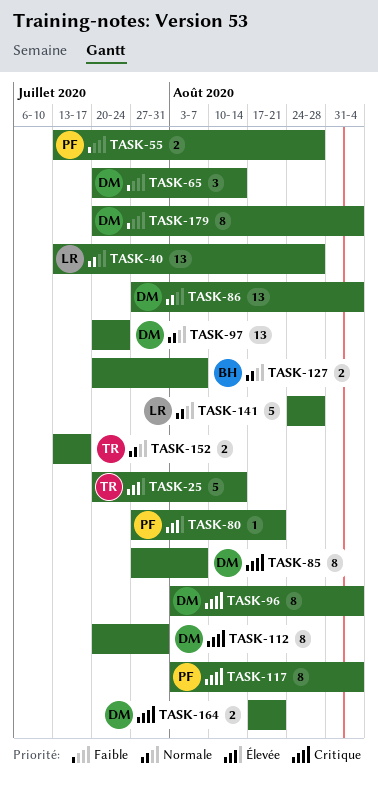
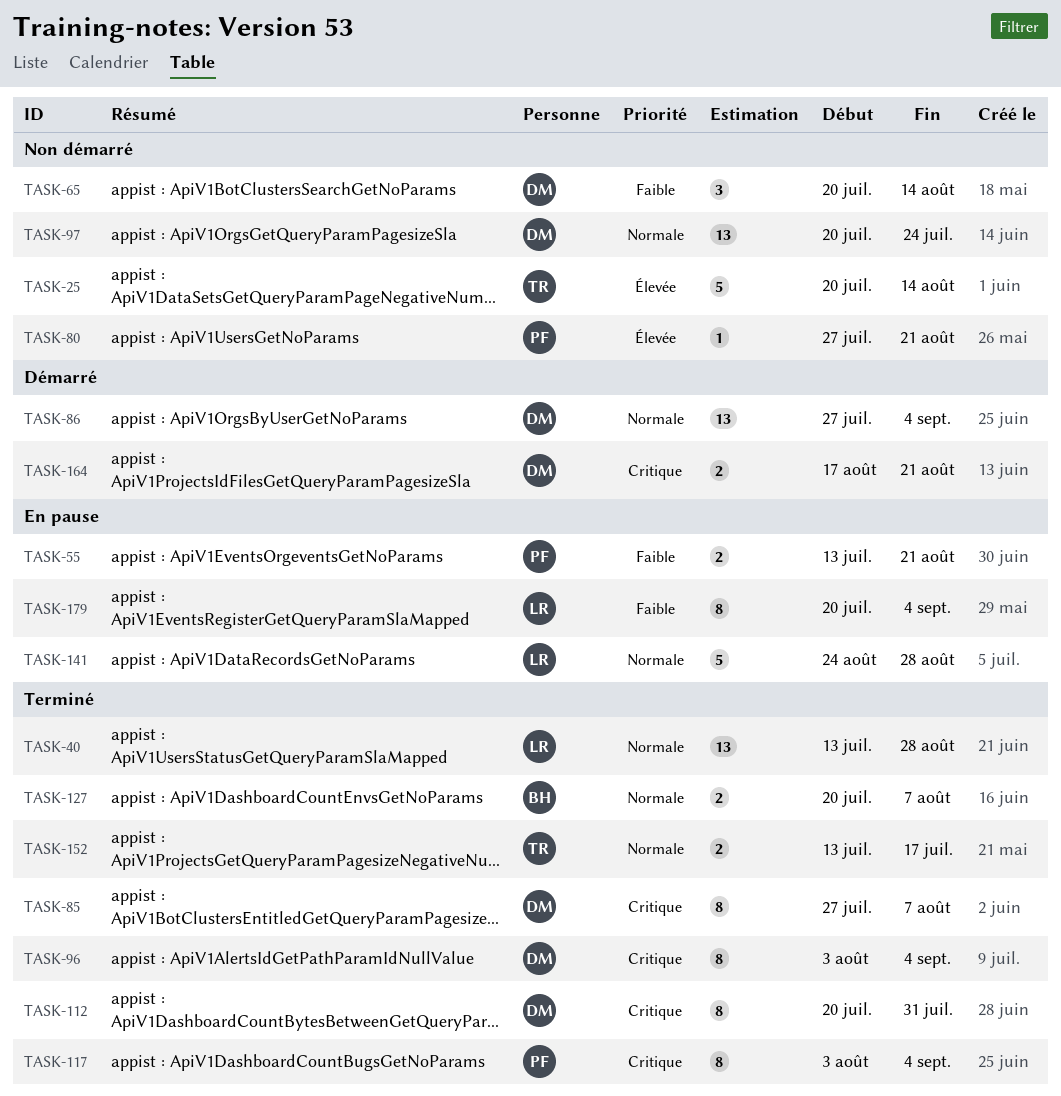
TASK-55, due: Aug 28 -> Aug 21
TASK-179, owner: DM -> LR

